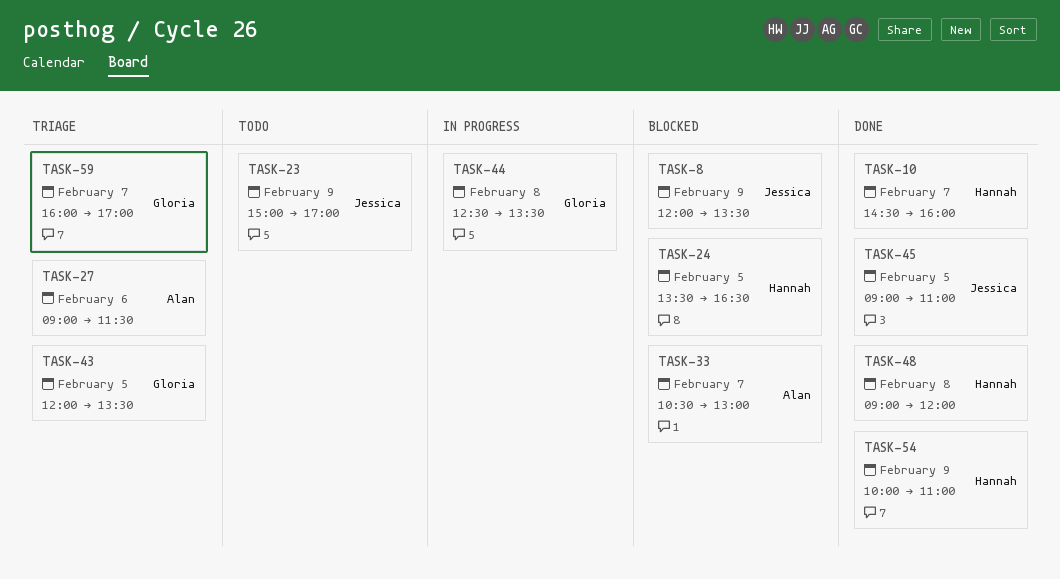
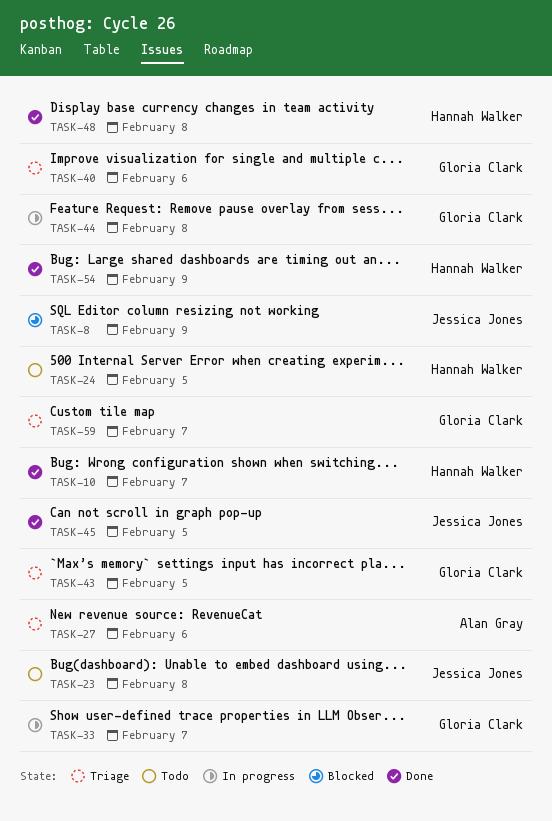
TASK-23, day: Feb 9 -> Feb 8
TASK-24, status: Blocked -> Todo
TASK-33, status: Blocked -> In progress
TASK-33, owner: Alan Gray -> Gloria Clark
TASK-40: none -> present

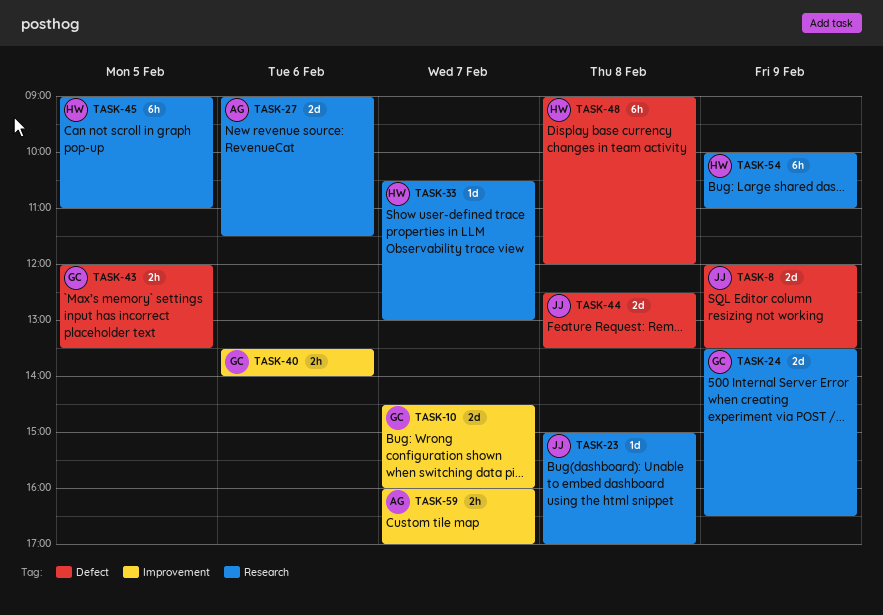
TASK-10, owner: Hannah Walker -> Gloria Clark
TASK-24, owner: Hannah Walker -> Gloria Clark
TASK-24, day: Feb 5 -> Feb 9
TASK-33, owner: Gloria Clark -> Hannah Walker
TASK-44, owner: Gloria Clark -> Jessica Jones
TASK-45, owner: Jessica Jones -> Hannah Walker
TASK-59, owner: Gloria Clark -> Alan Gray

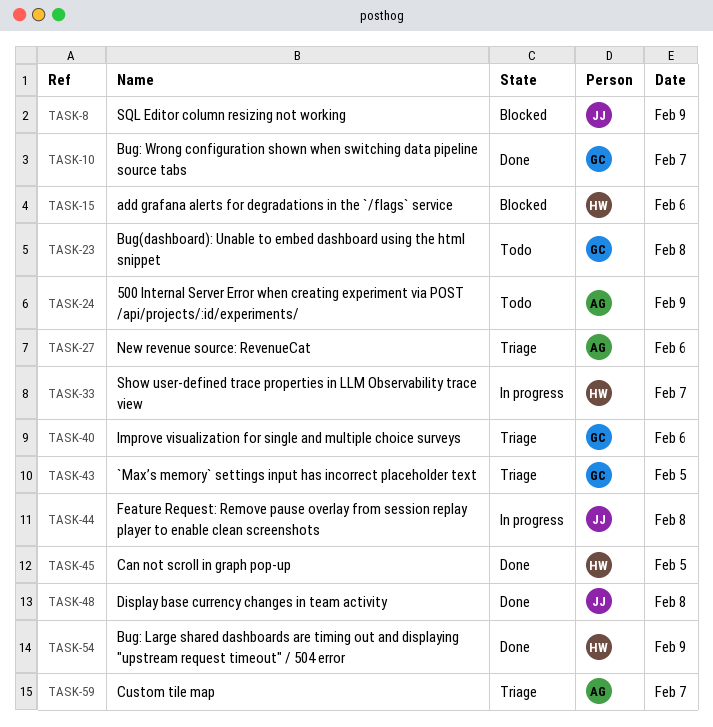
TASK-15: none -> present
TASK-23, owner: JJ -> GC
TASK-24, owner: GC -> AG
TASK-48, owner: HW -> JJ

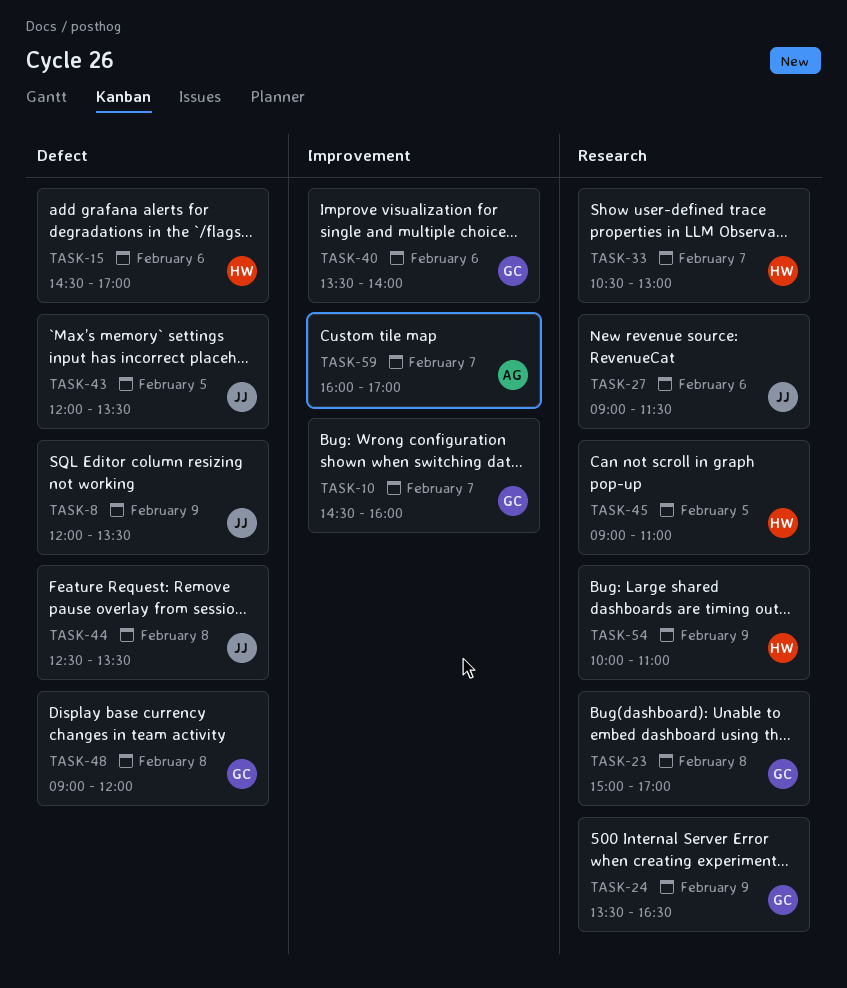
TASK-24, owner: AG -> GC
TASK-27, owner: AG -> JJ
TASK-43, owner: GC -> JJ
TASK-48, owner: JJ -> GC

